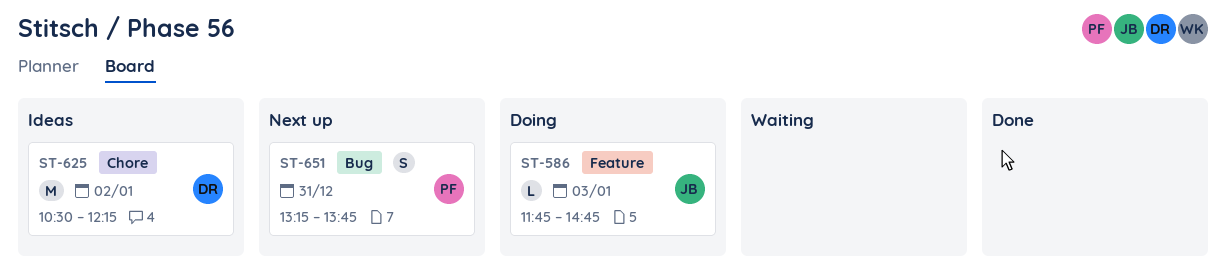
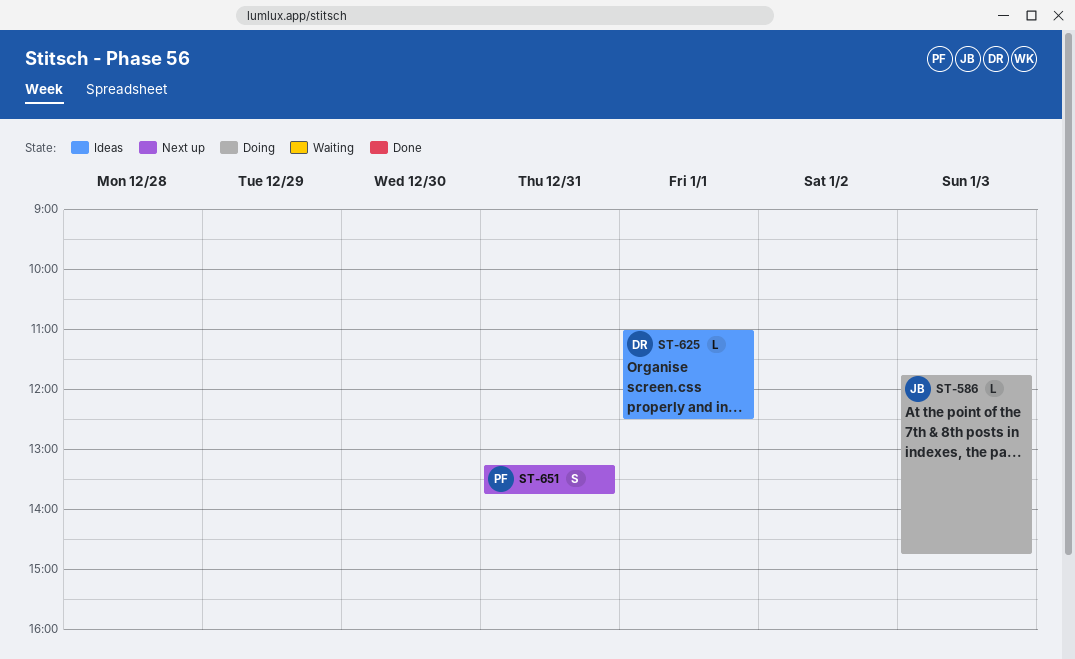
ST-625, estimate: M -> L
ST-625, day: Jan 2 -> Jan 1
ST-625, begins: 10:30 -> 11:00
ST-625, ends: 12:15 -> 12:30

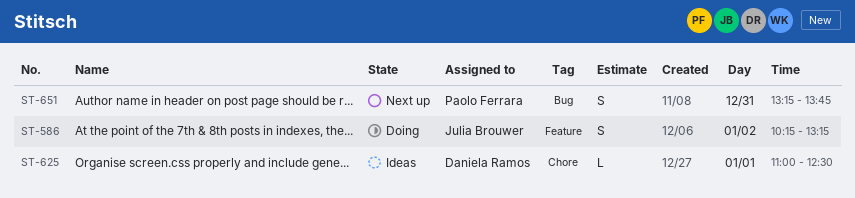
ST-586, estimate: L -> S
ST-586, day: Jan 3 -> Jan 2
ST-586, begins: 11:45 -> 10:15
ST-586, ends: 14:45 -> 13:15

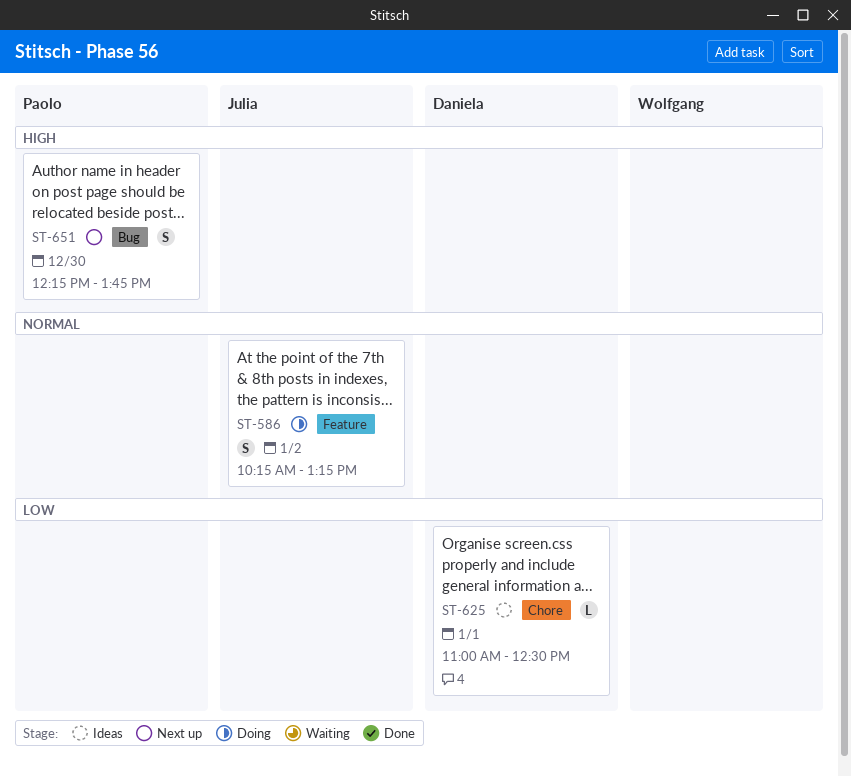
ST-651, day: Dec 31 -> Dec 30
ST-651, begins: 13:15 -> 12:15

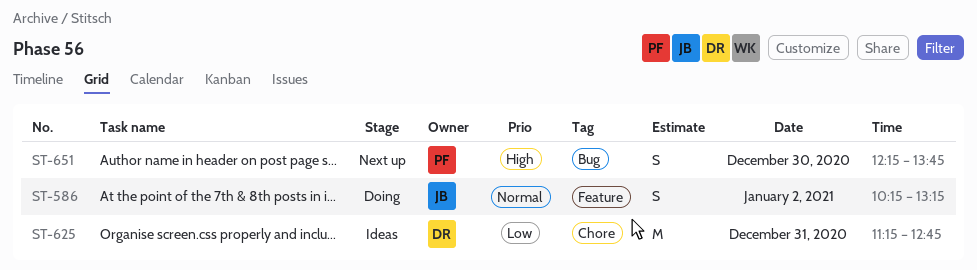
ST-625, estimate: L -> M
ST-625, day: Jan 1 -> Dec 31
ST-625, begins: 11:00 -> 11:15
ST-625, ends: 12:30 -> 12:45

